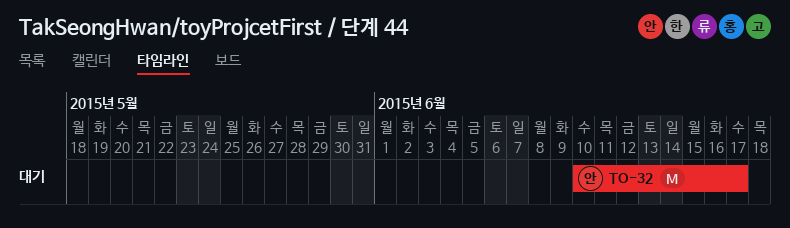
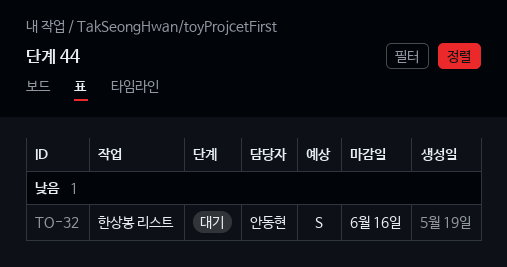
TO-32, estimate: M -> S
TO-32, due: Jun 17 -> Jun 16

